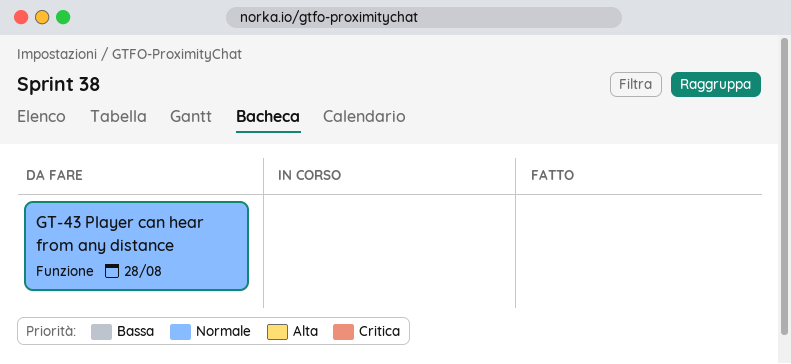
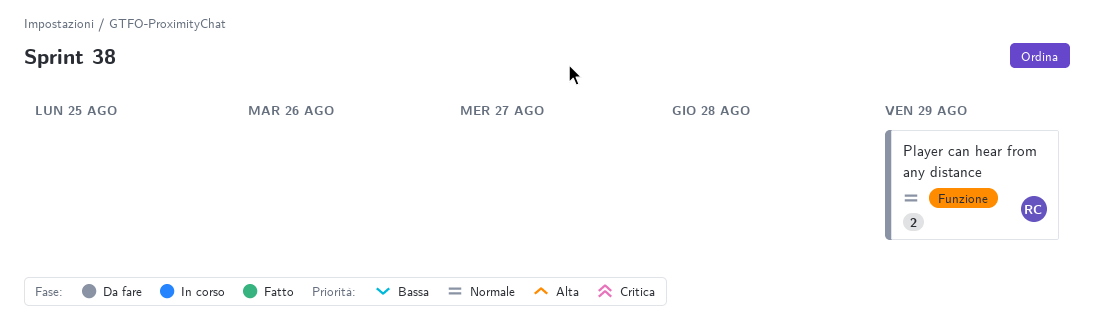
Player can hear from any distance, due: Aug 28 -> Aug 29

